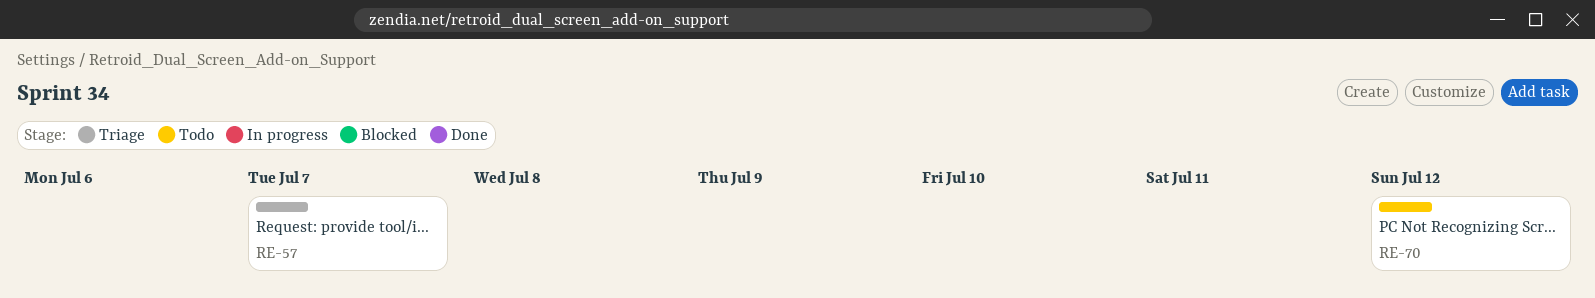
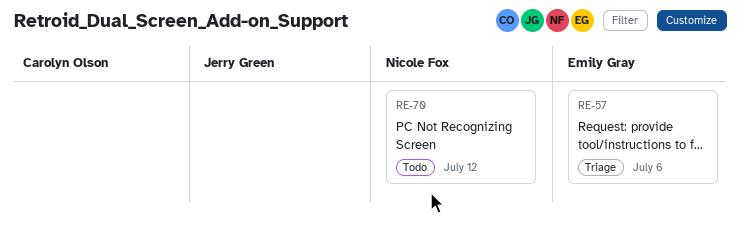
RE-57, due: Jul 7 -> Jul 6

